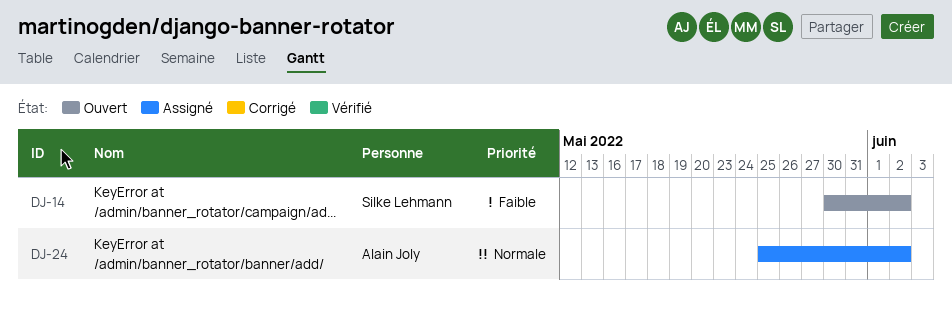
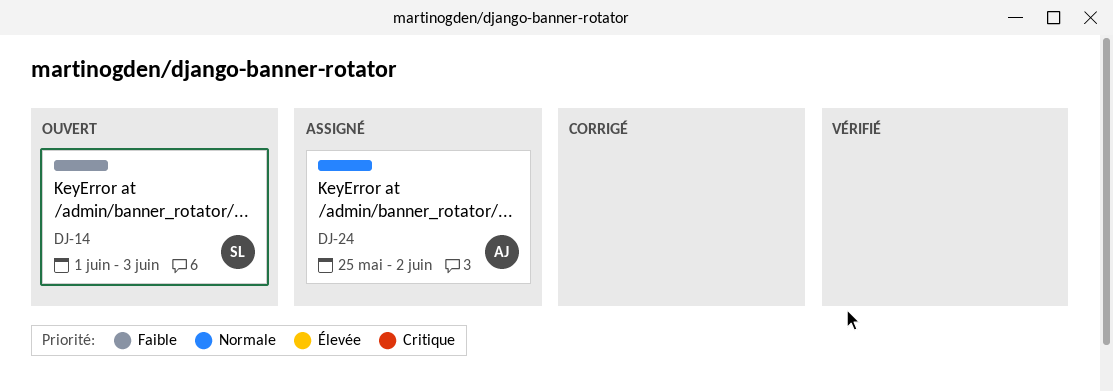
DJ-14, start: May 30 -> Jun 1
DJ-14, due: Jun 2 -> Jun 3

